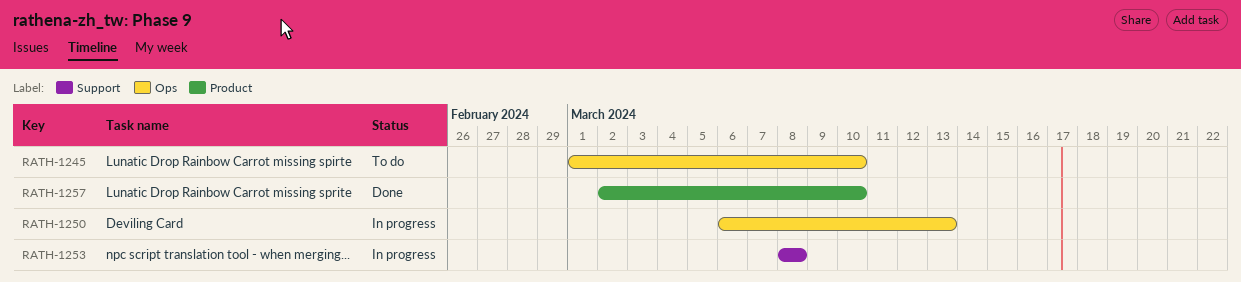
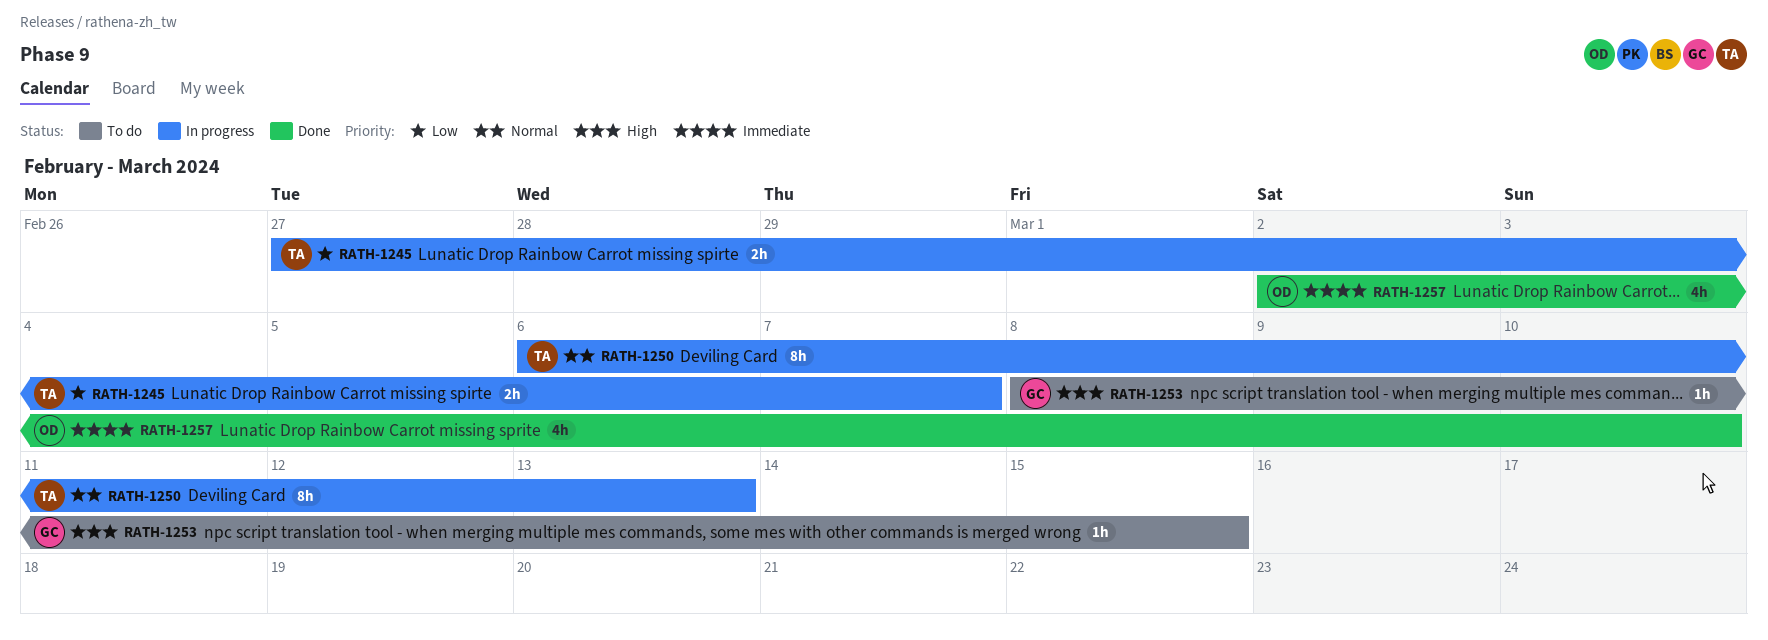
RATH-1245, status: To do -> In progress
RATH-1245, start: Mar 1 -> Feb 27
RATH-1245, due: Mar 10 -> Mar 7
RATH-1253, status: In progress -> To do
RATH-1253, due: Mar 8 -> Mar 15

